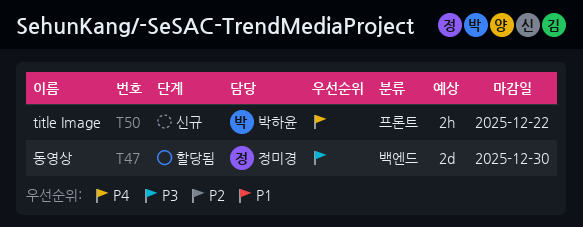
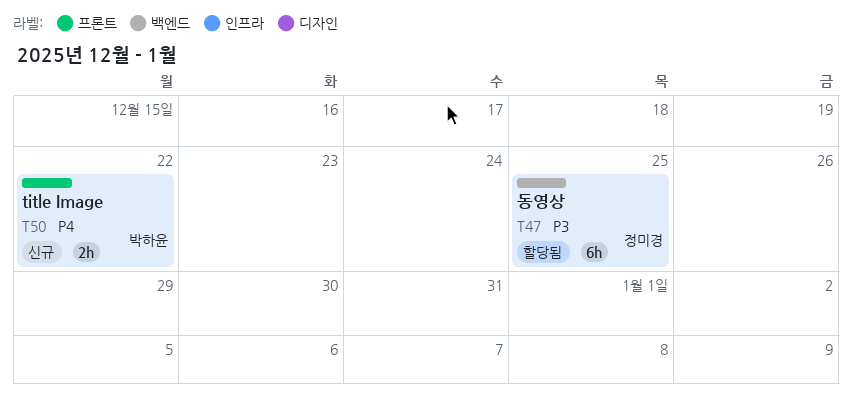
T47, estimate: 2d -> 6h
T47, due: Dec 30 -> Dec 25

